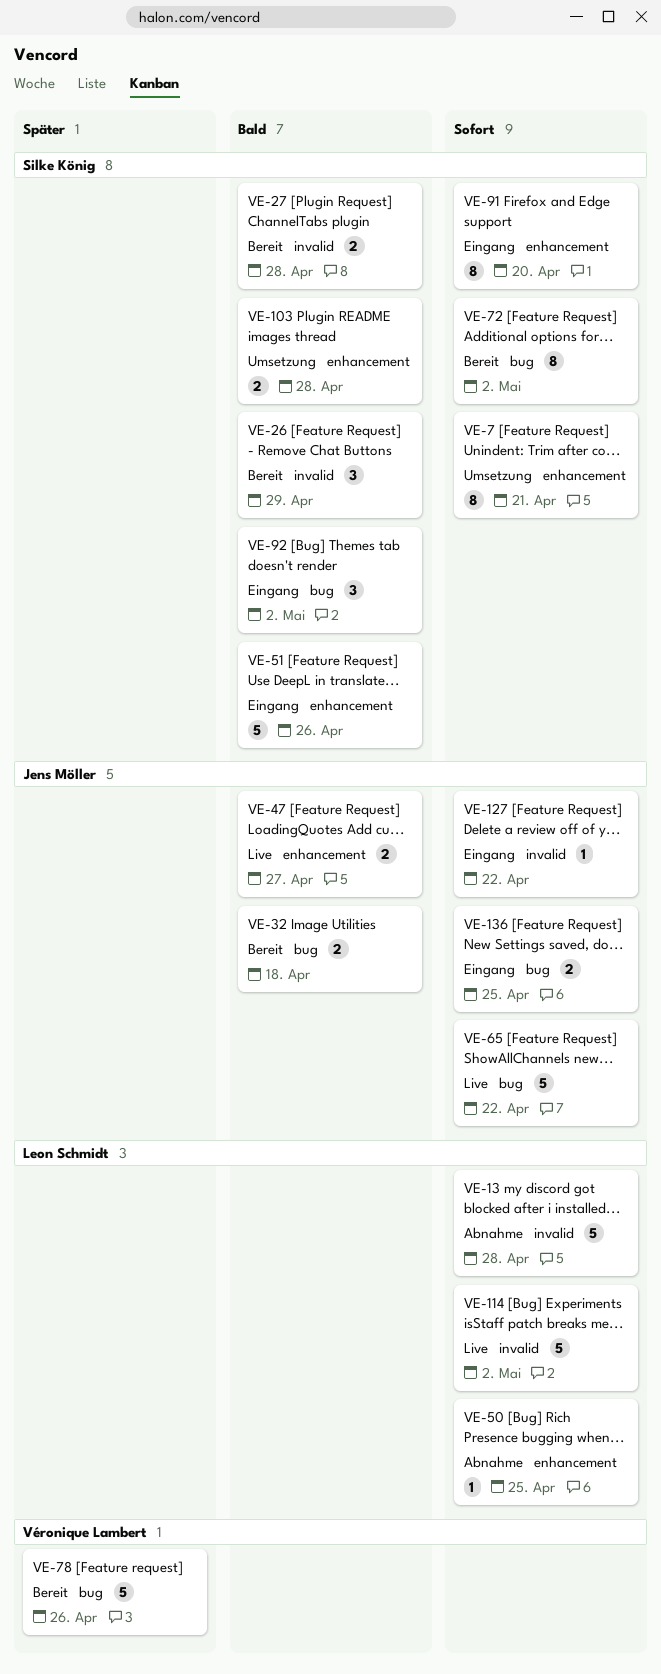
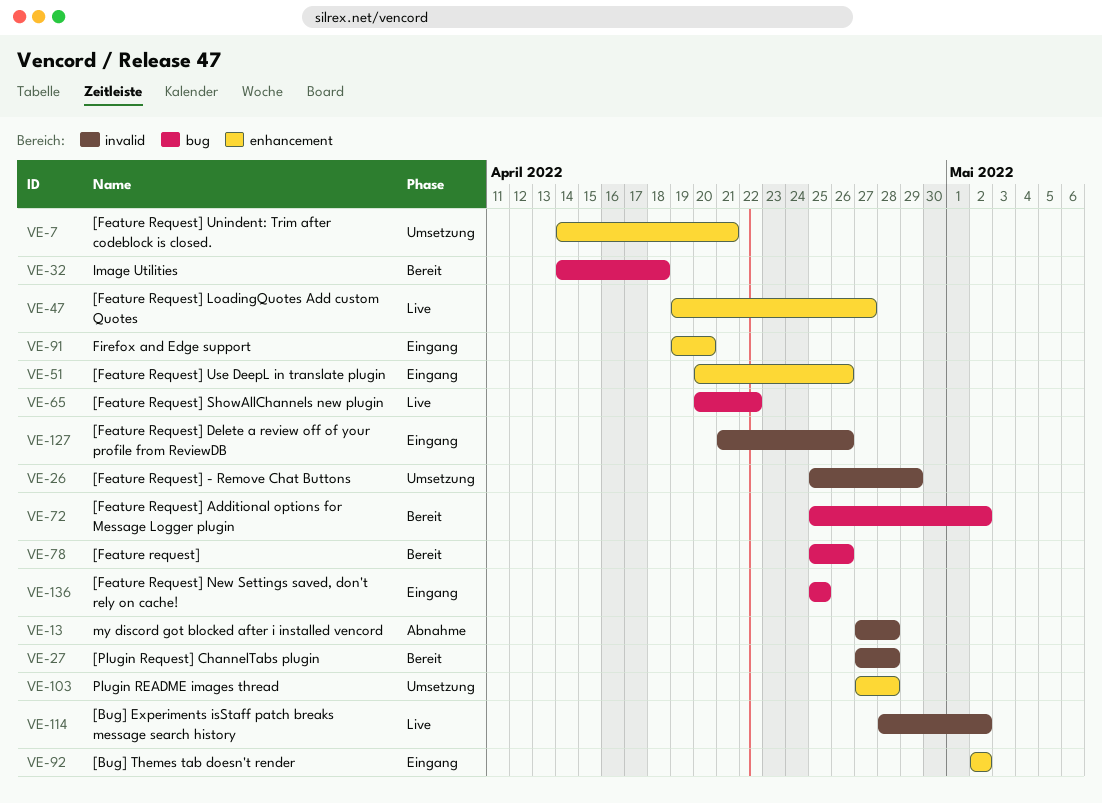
VE-26, status: Bereit -> Umsetzung
VE-50: present -> none
VE-92, label: bug -> enhancement
VE-127, due: Apr 22 -> Apr 26

